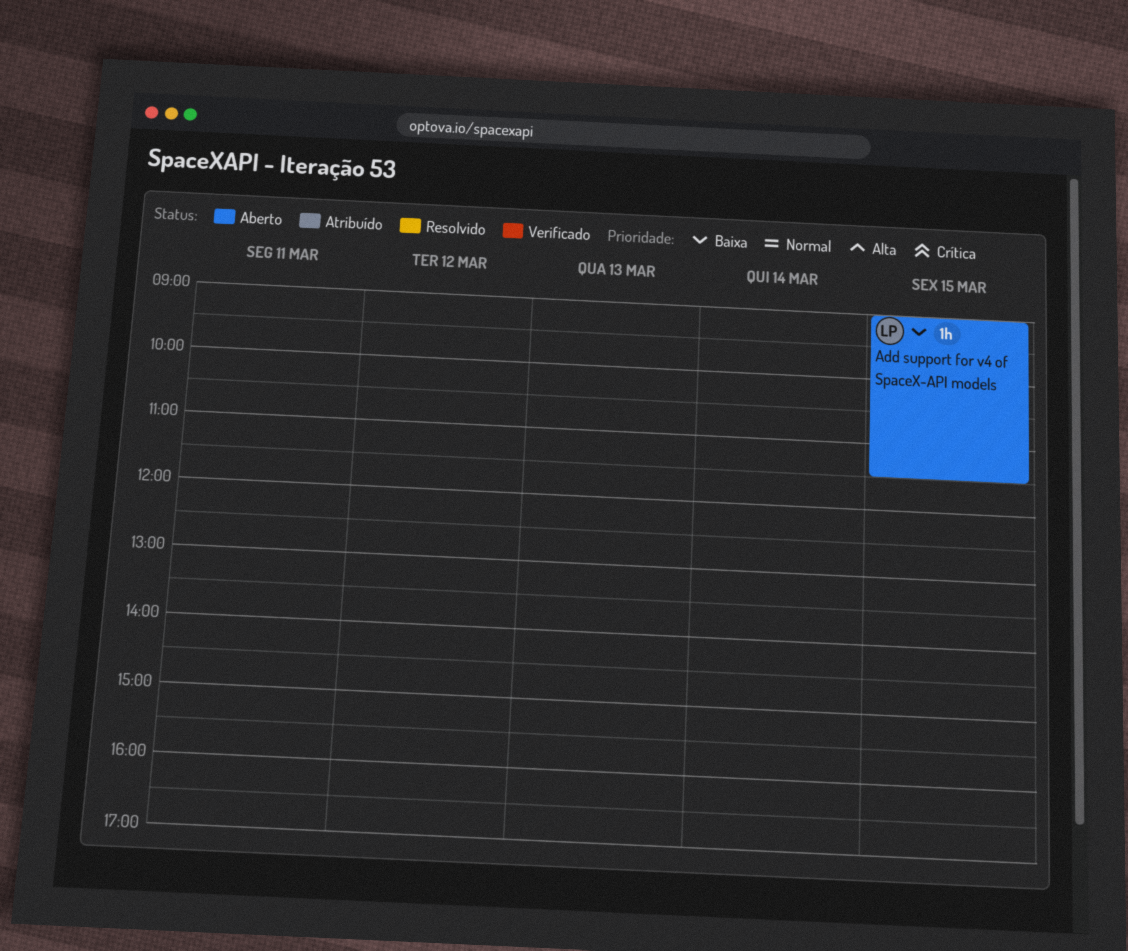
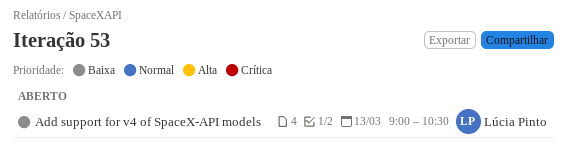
Add support for v4 of SpaceX-API models, day: Mar 15 -> Mar 13
Add support for v4 of SpaceX-API models, ends: 11:30 -> 10:30

